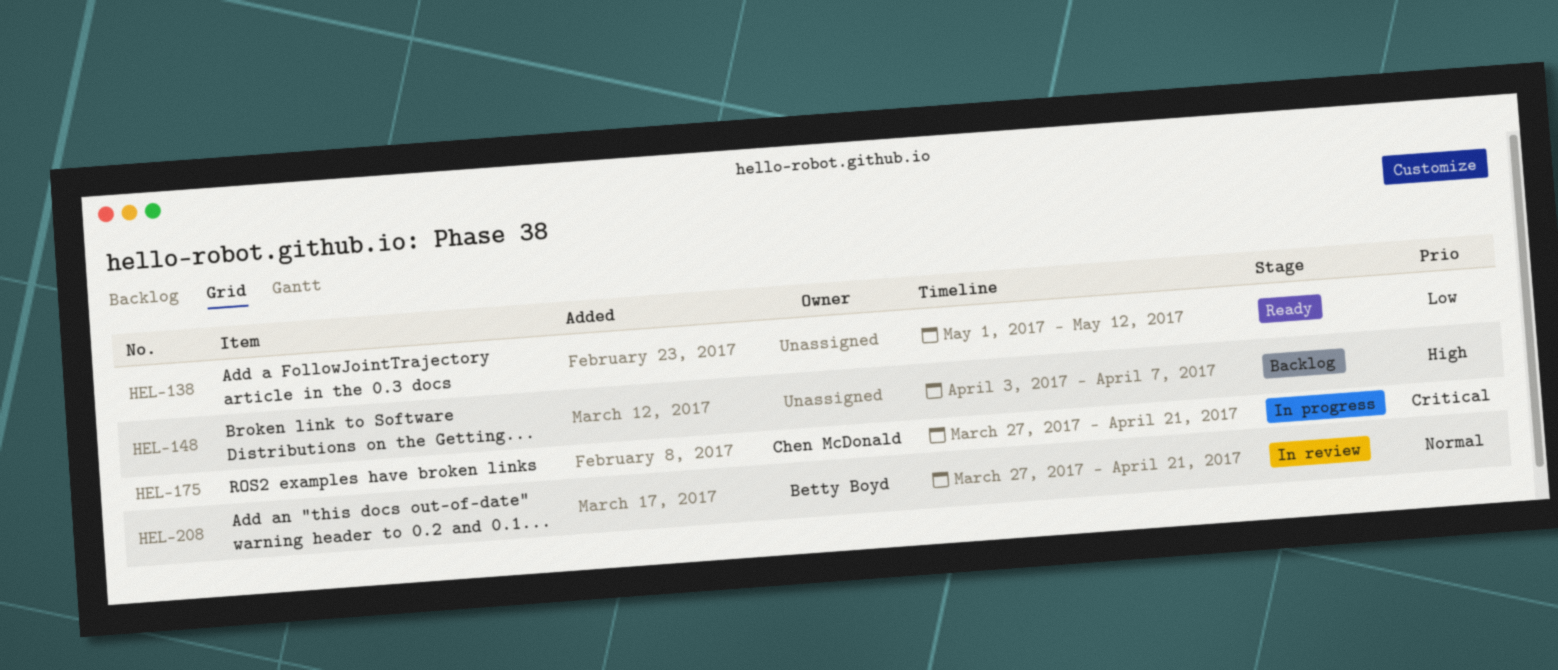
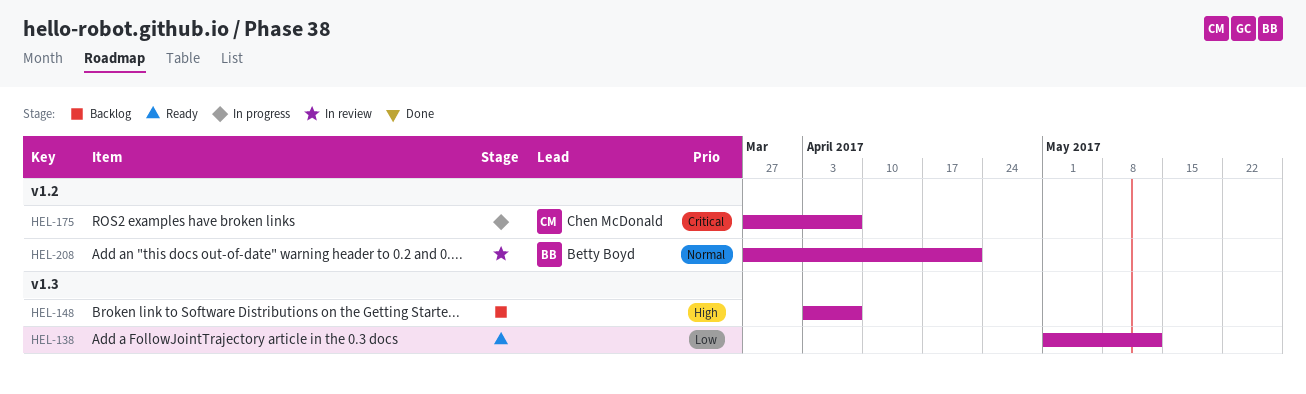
HEL-175, due: Apr 21 -> Apr 7

